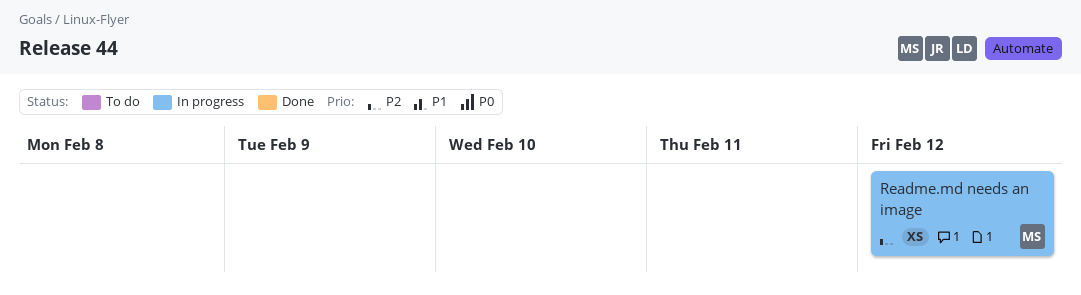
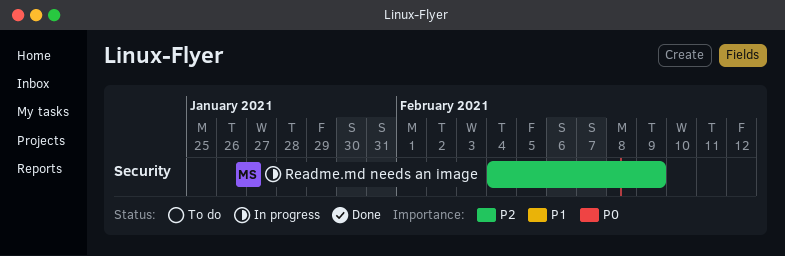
Readme.md needs an image, due: Feb 12 -> Feb 9

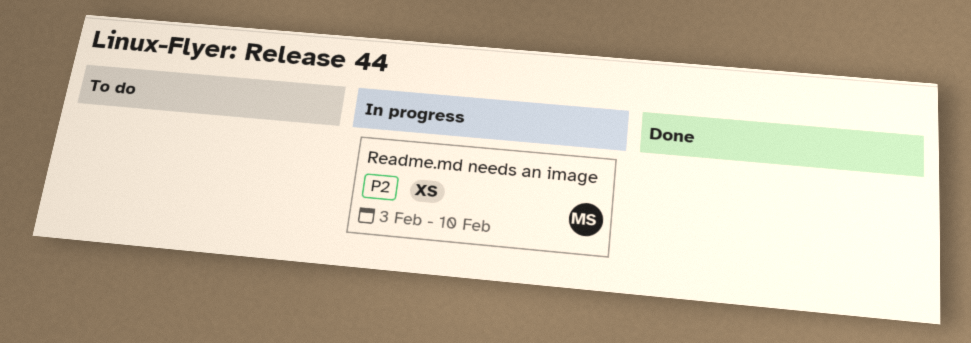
Readme.md needs an image, start: Feb 4 -> Feb 3
Readme.md needs an image, due: Feb 9 -> Feb 10

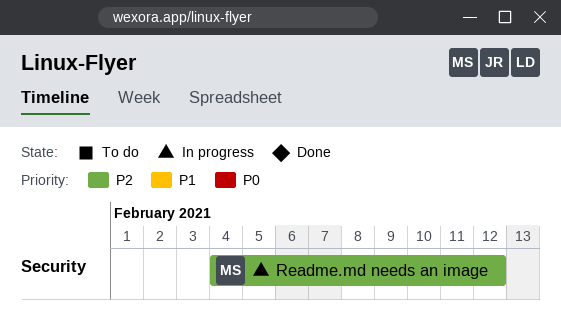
Readme.md needs an image, start: Feb 3 -> Feb 4
Readme.md needs an image, due: Feb 10 -> Feb 12

